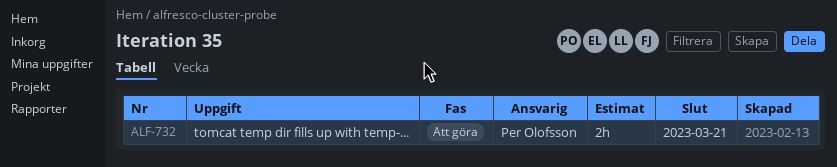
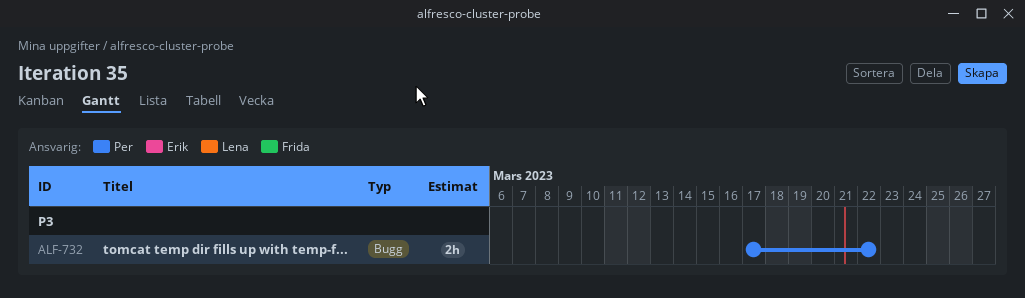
ALF-732, due: Mar 21 -> Mar 22

